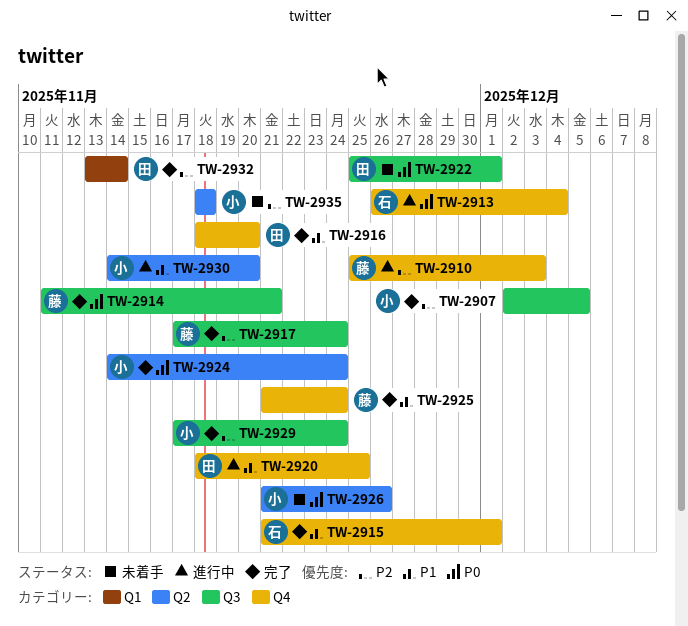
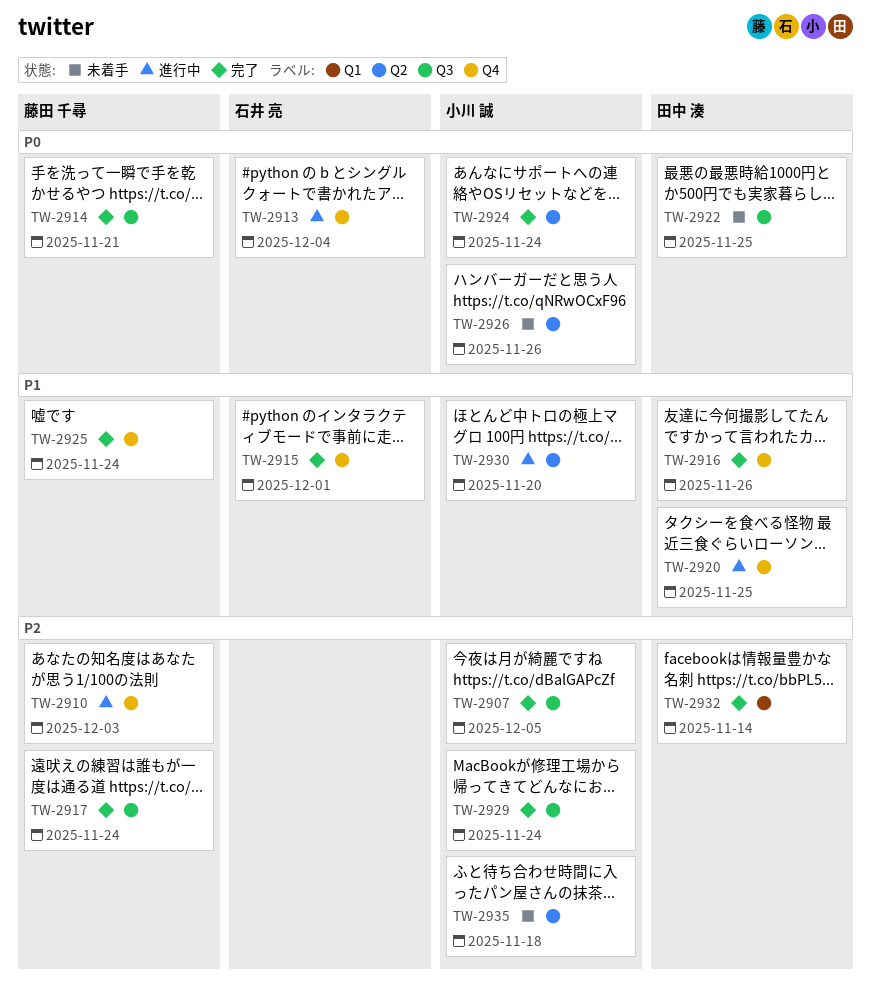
TW-2916, due: Nov 20 -> Nov 26
TW-2922, due: Dec 1 -> Nov 25

